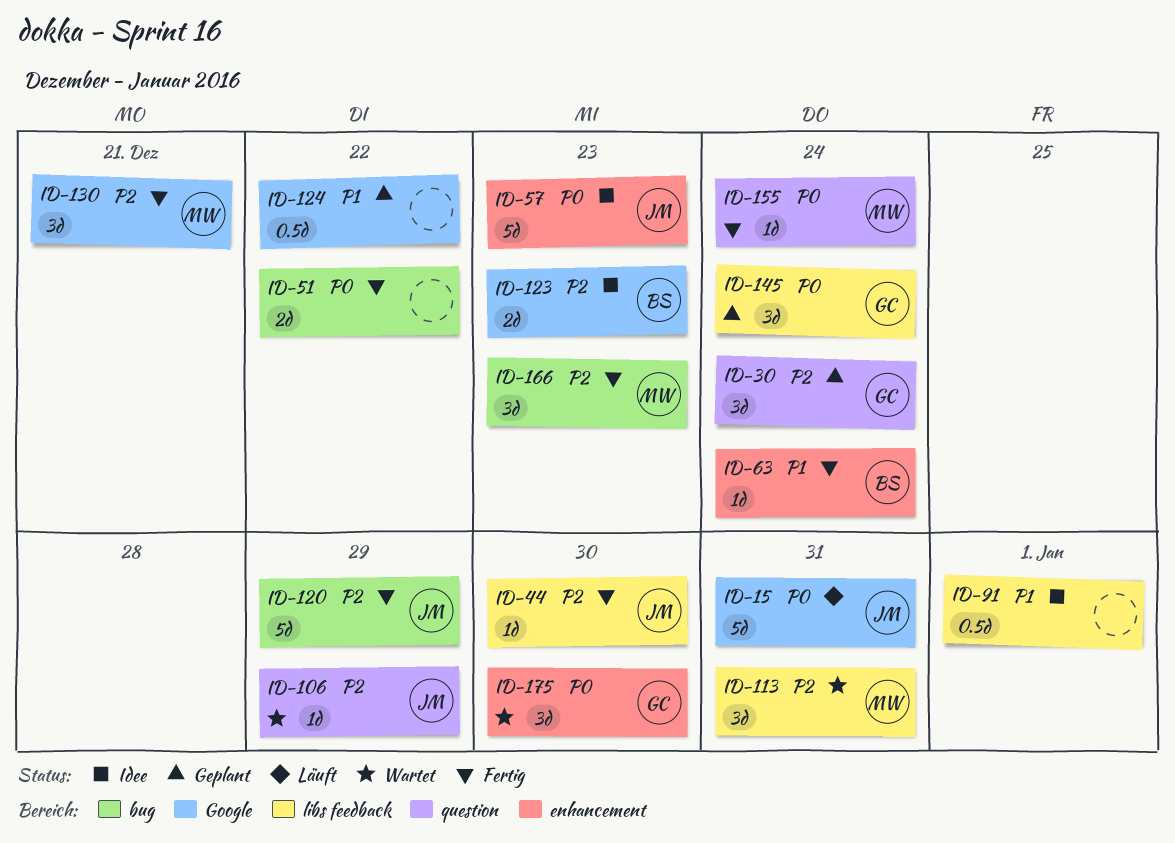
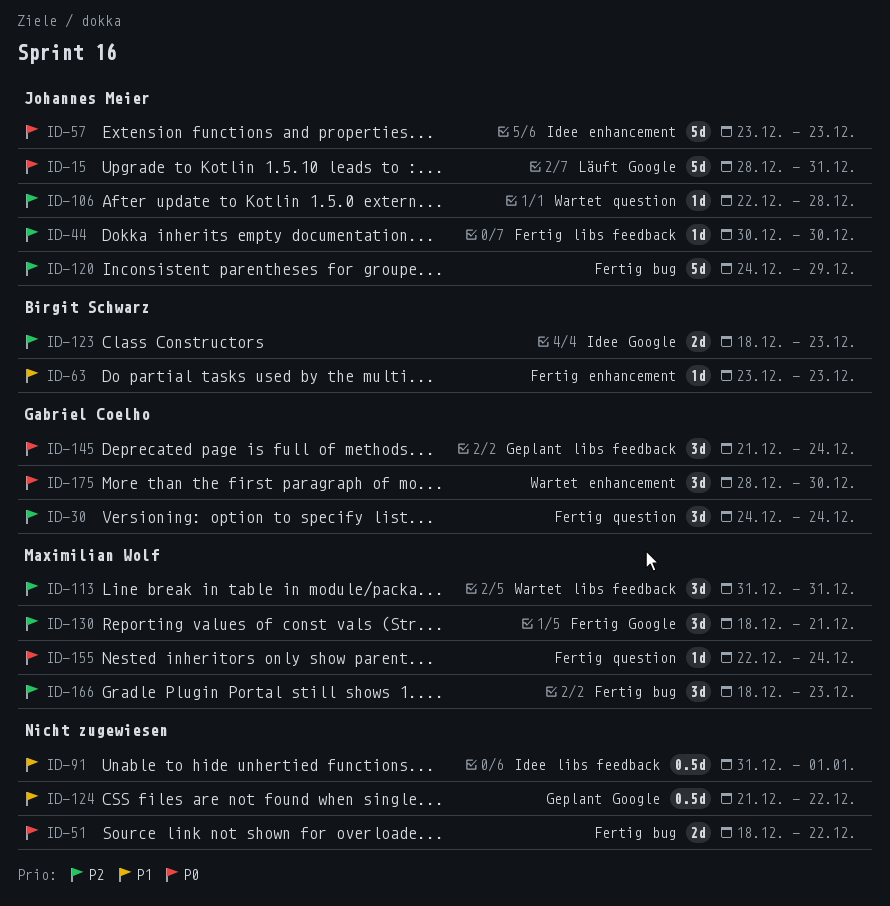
ID-30, status: Geplant -> Fertig
ID-63, due: Dec 24 -> Dec 23
ID-106, due: Dec 29 -> Dec 28

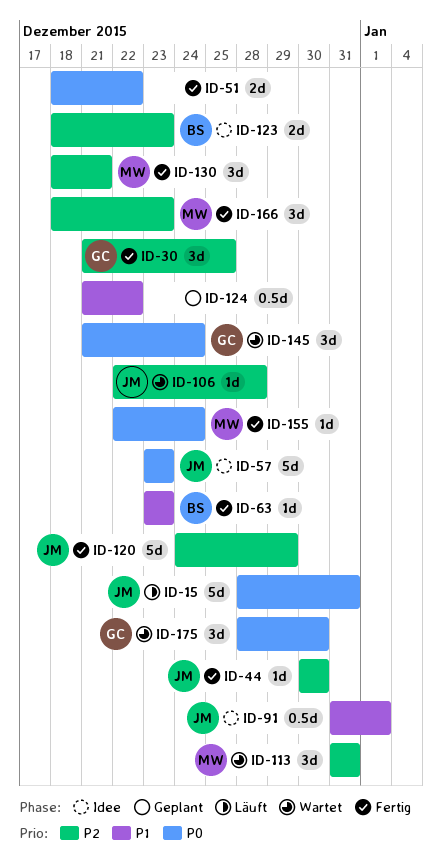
ID-30, start: Dec 24 -> Dec 21
ID-30, due: Dec 24 -> Dec 25
ID-91, owner: none -> Johannes Meier
ID-145, status: Geplant -> Wartet

